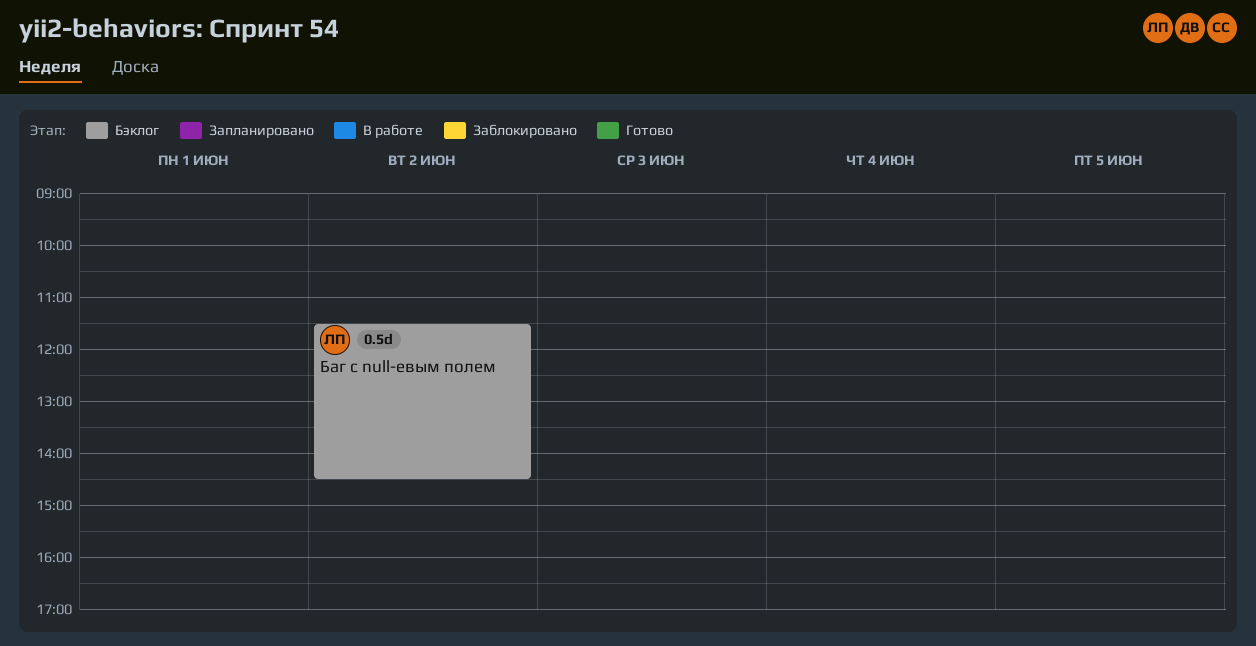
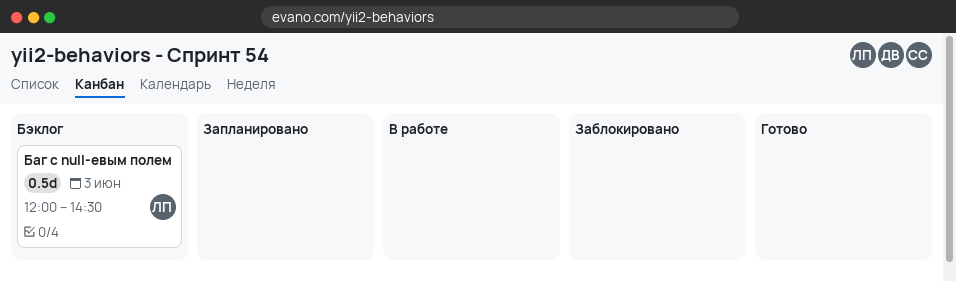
Баг с null-евым полем, day: Jun 2 -> Jun 3
Баг с null-евым полем, begins: 11:30 -> 12:00

